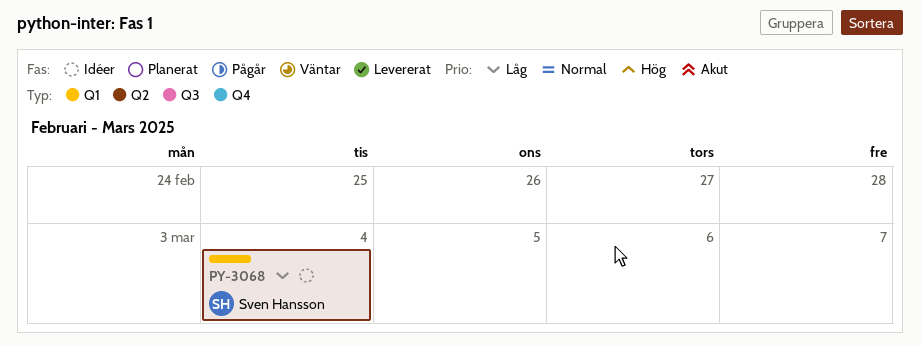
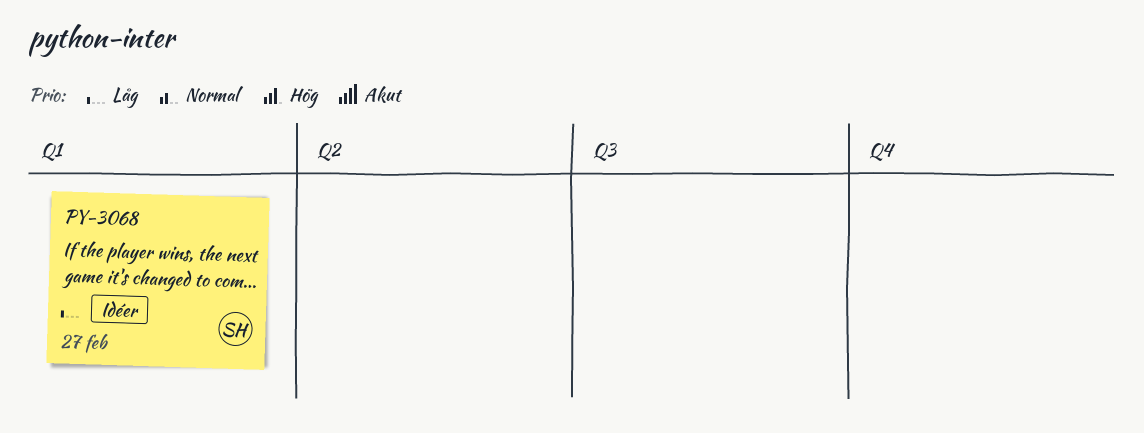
PY-3068, due: Mar 4 -> Feb 27

